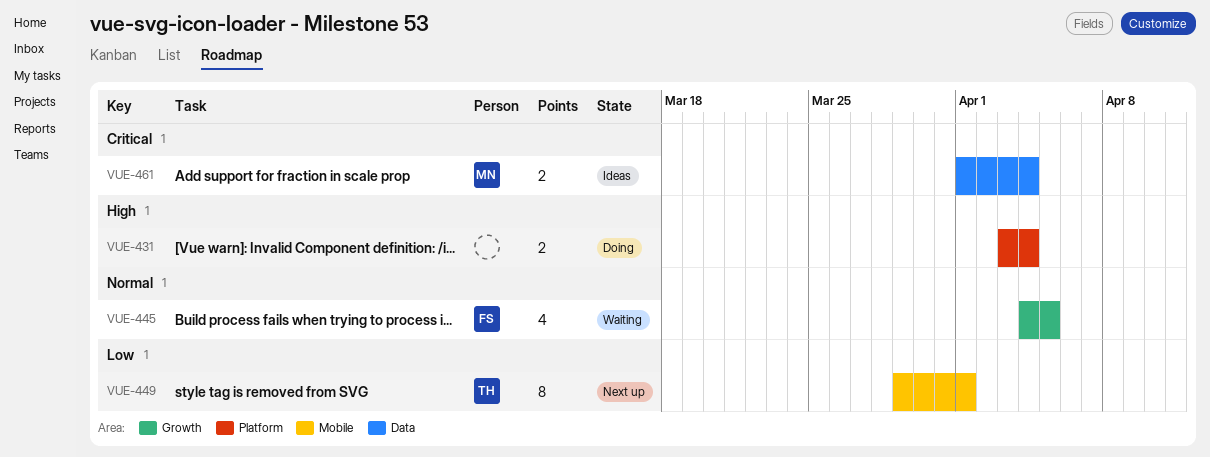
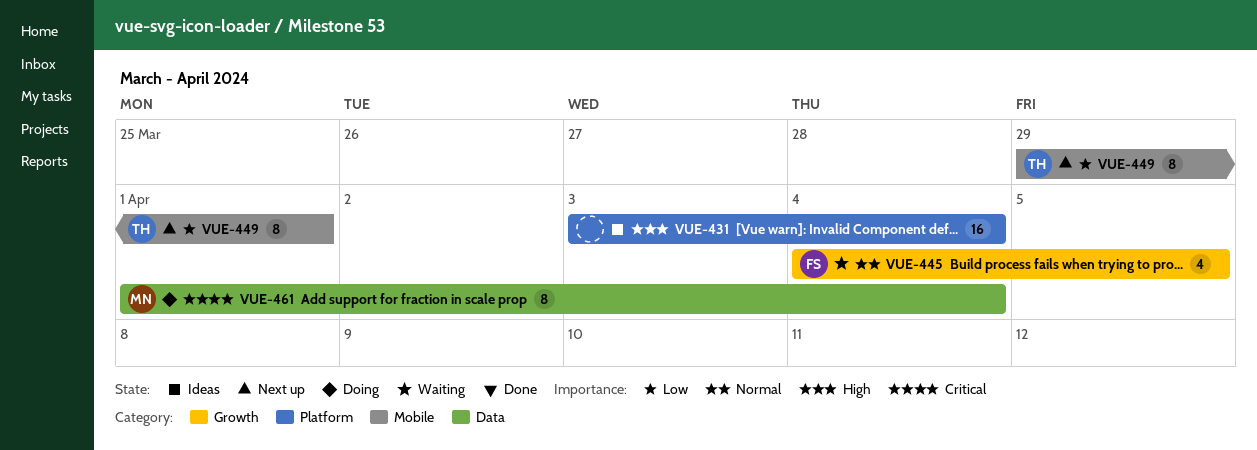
VUE-431, status: Doing -> Ideas
VUE-431, estimate: 2 -> 16
VUE-461, status: Ideas -> Doing
VUE-461, estimate: 2 -> 8

